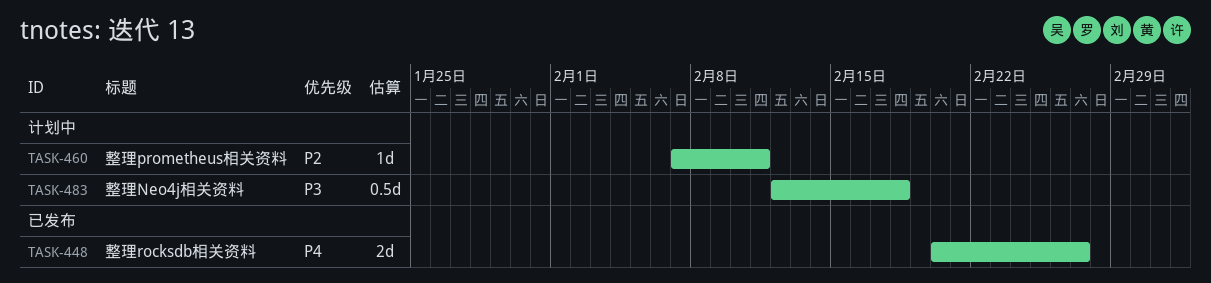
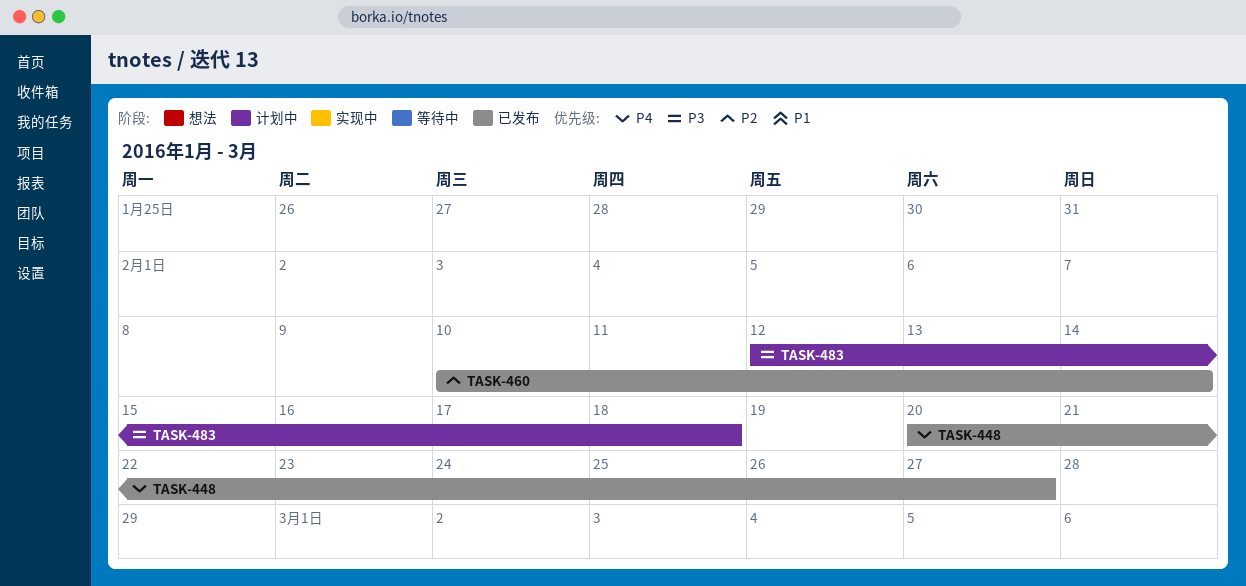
TASK-460, status: 计划中 -> 已发布
TASK-460, start: Feb 7 -> Feb 10
TASK-460, due: Feb 11 -> Feb 14

